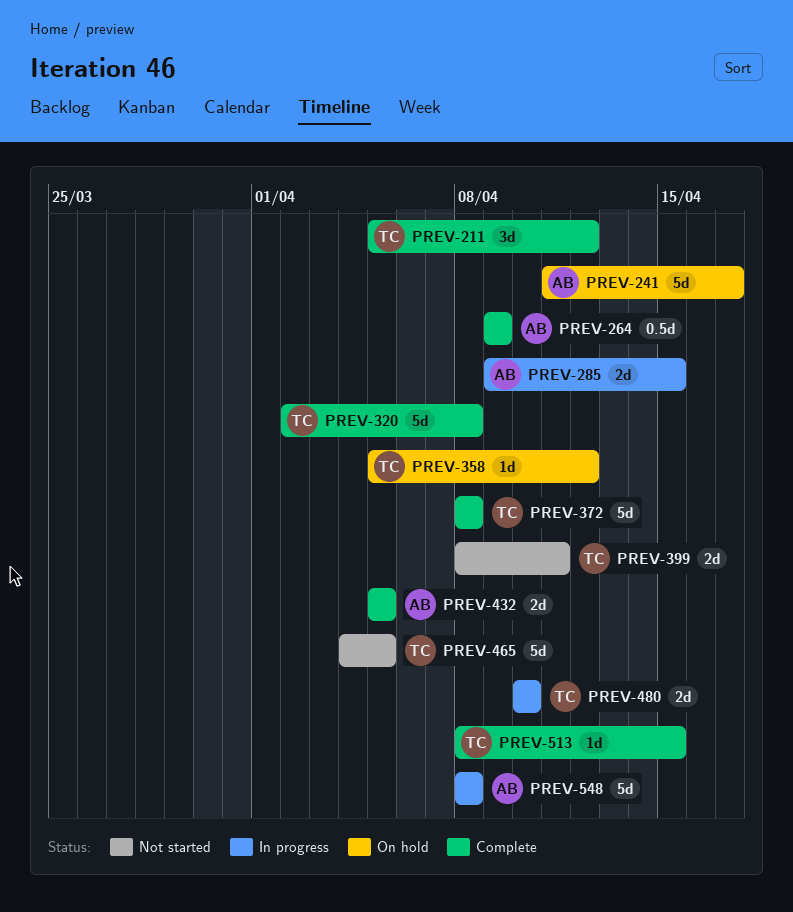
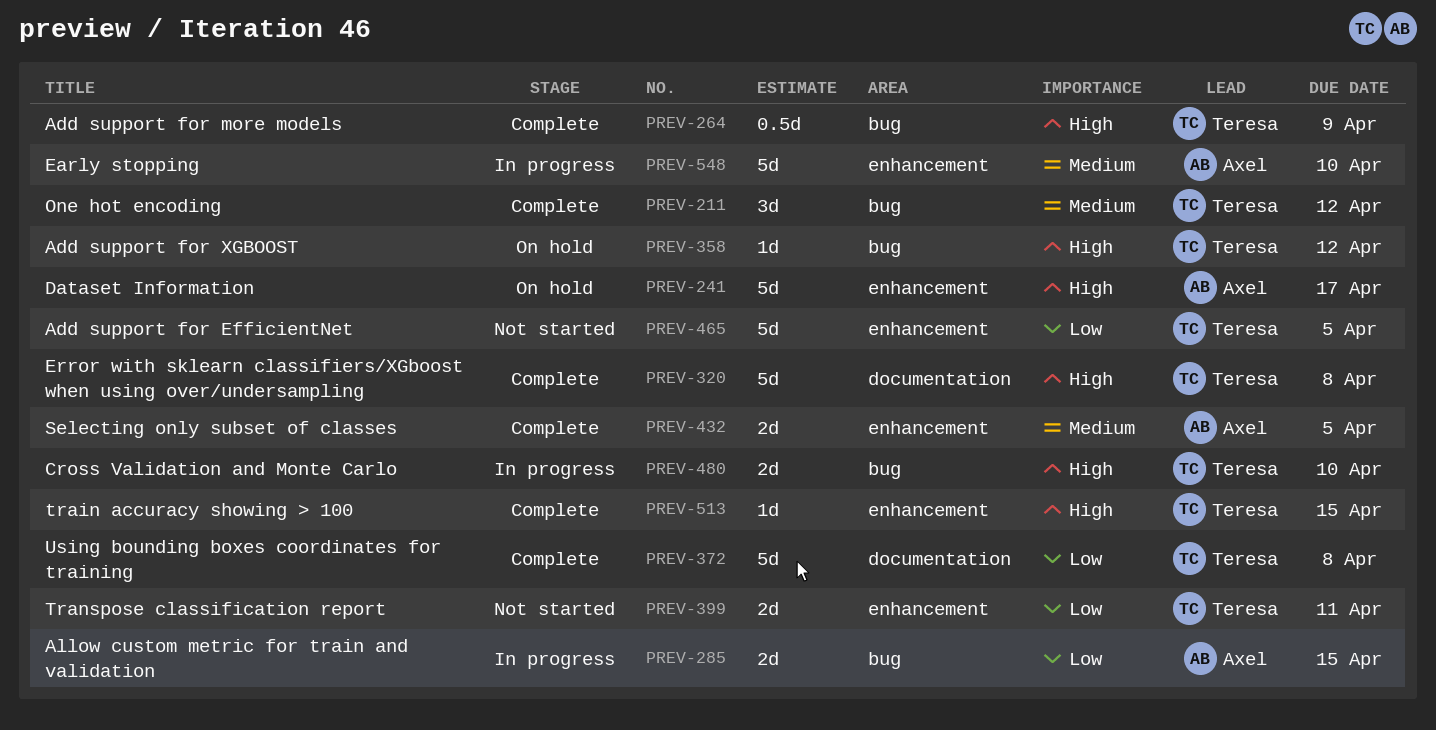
PREV-264, owner: Axel -> Teresa
PREV-548, due: Apr 8 -> Apr 10

